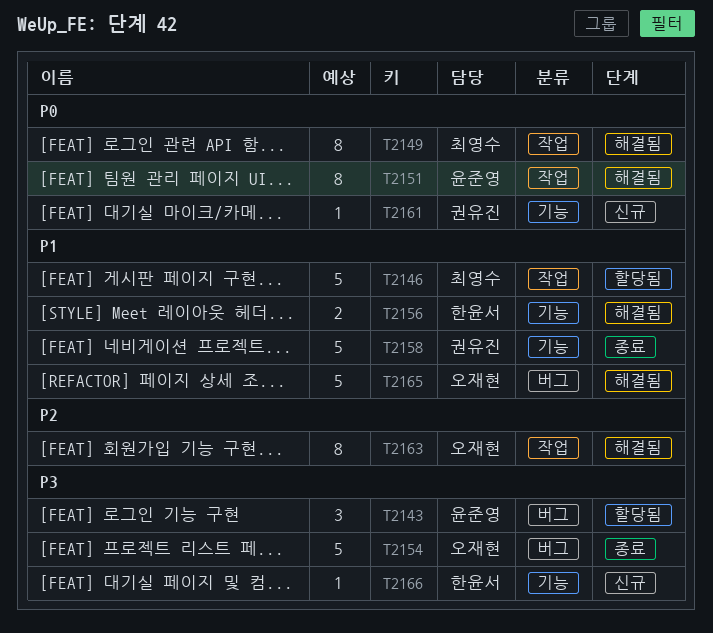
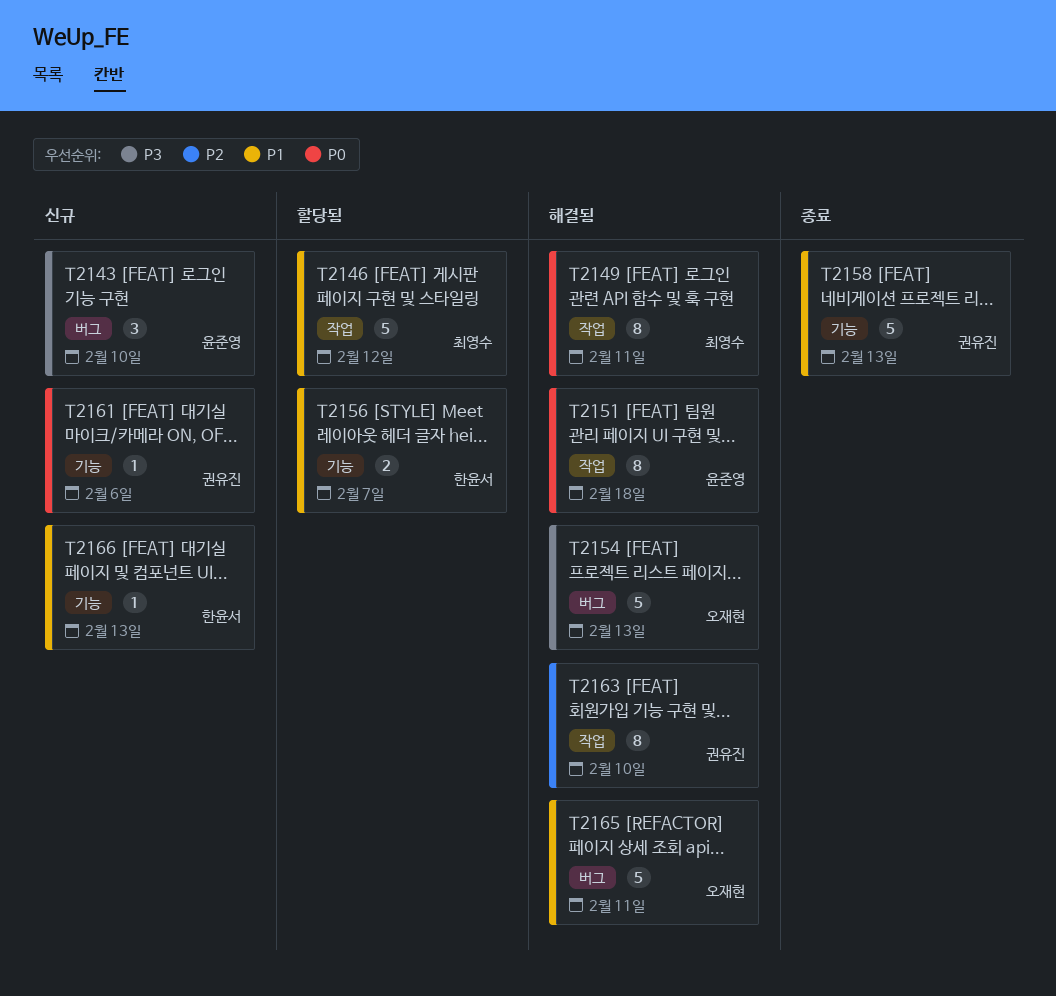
T2143, status: 할당됨 -> 신규
T2154, status: 종료 -> 해결됨
T2156, status: 해결됨 -> 할당됨
T2163, owner: 오재현 -> 권유진
T2166, priority: P3 -> P1

